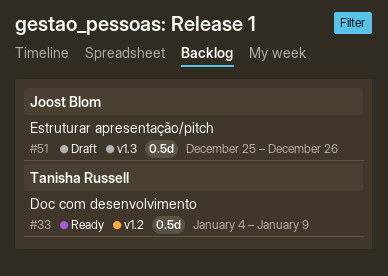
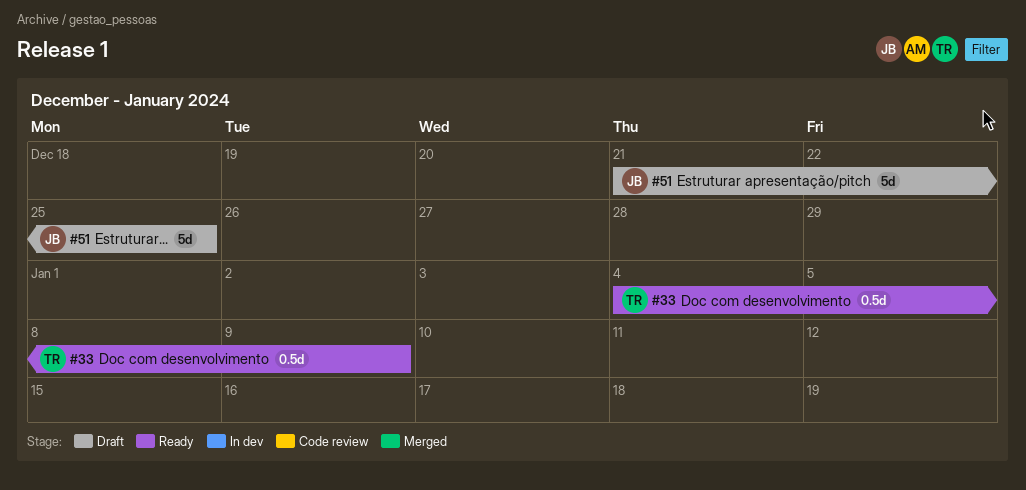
#51, estimate: 0.5d -> 5d
#51, start: Dec 25 -> Dec 21
#51, due: Dec 26 -> Dec 25

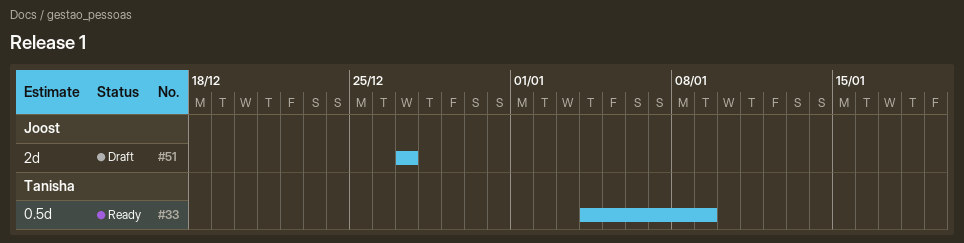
#51, estimate: 5d -> 2d
#51, start: Dec 21 -> Dec 27
#51, due: Dec 25 -> Dec 27

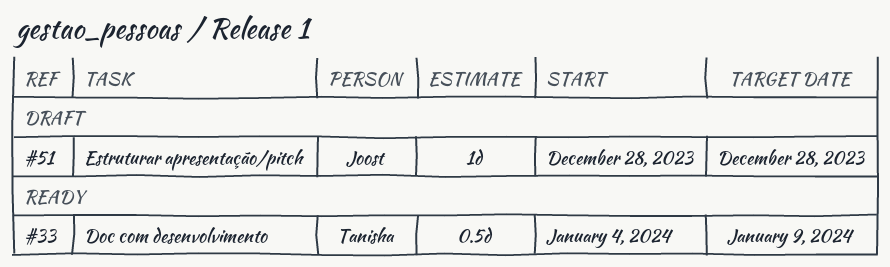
#51, estimate: 2d -> 1d
#51, start: Dec 27 -> Dec 28
#51, due: Dec 27 -> Dec 28

